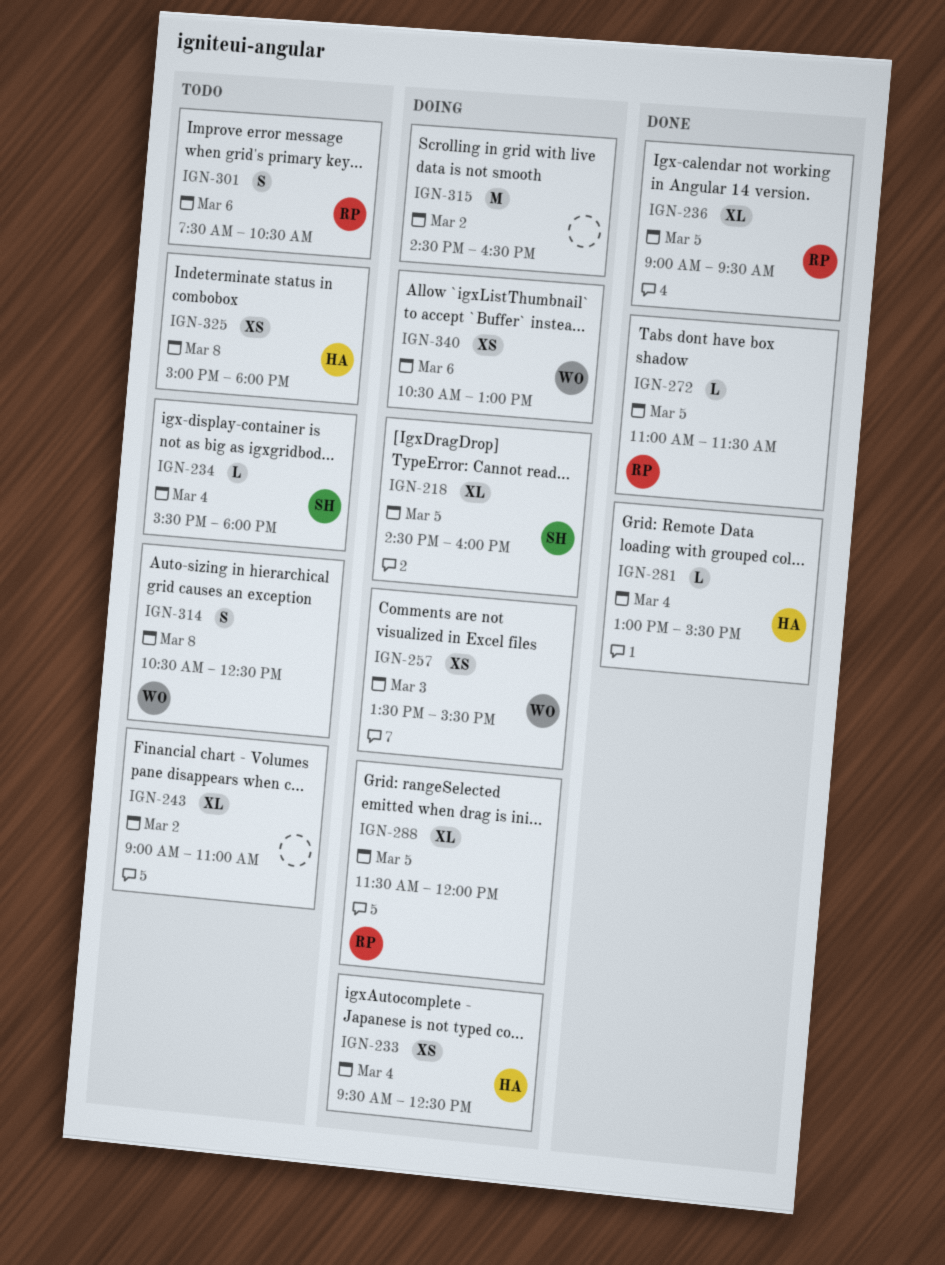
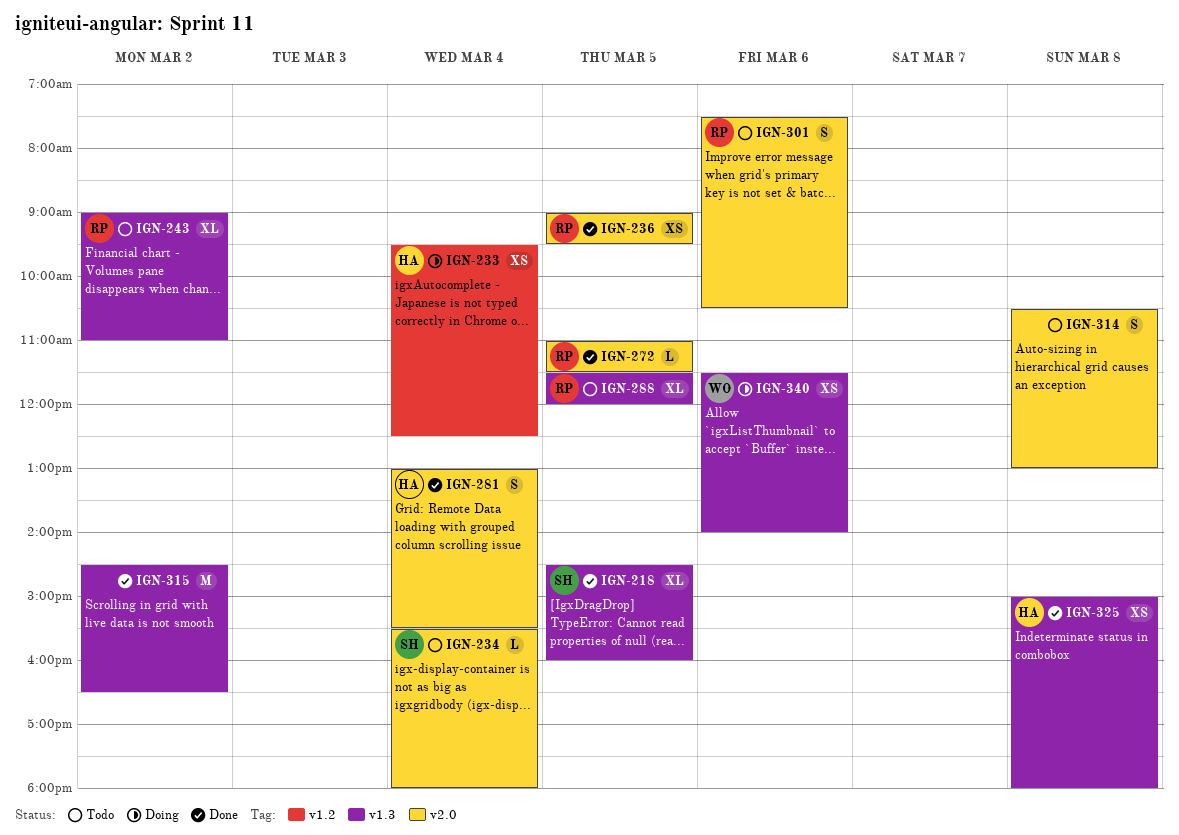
IGN-218, status: Doing -> Done
IGN-236, estimate: XL -> XS
IGN-243, owner: none -> RP
IGN-257: present -> none
IGN-281, estimate: L -> S
IGN-288, status: Doing -> Todo
IGN-314, owner: WO -> none
IGN-314, ends: 12:30 -> 13:00
IGN-315, status: Doing -> Done
IGN-325, status: Todo -> Done
IGN-340, begins: 10:30 -> 11:30
IGN-340, ends: 13:00 -> 14:00

